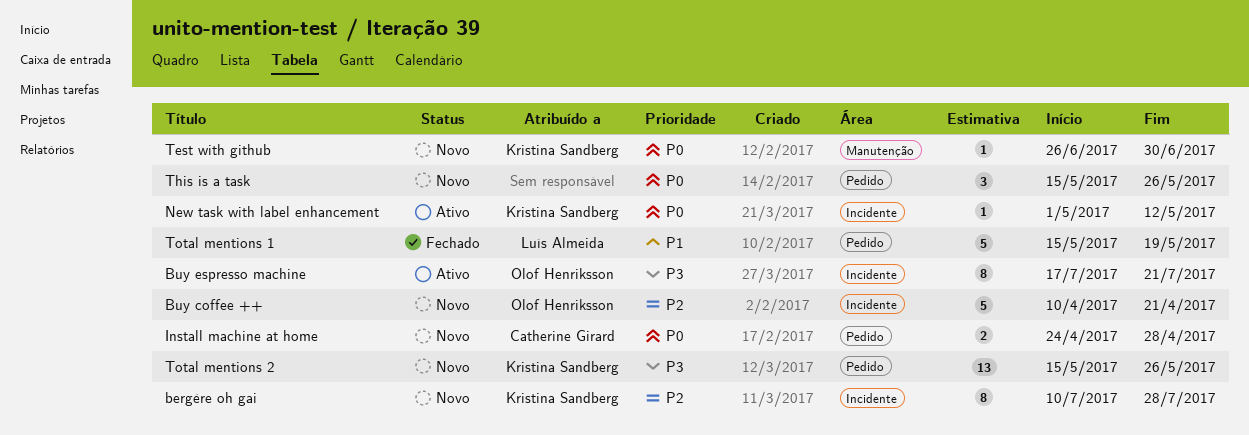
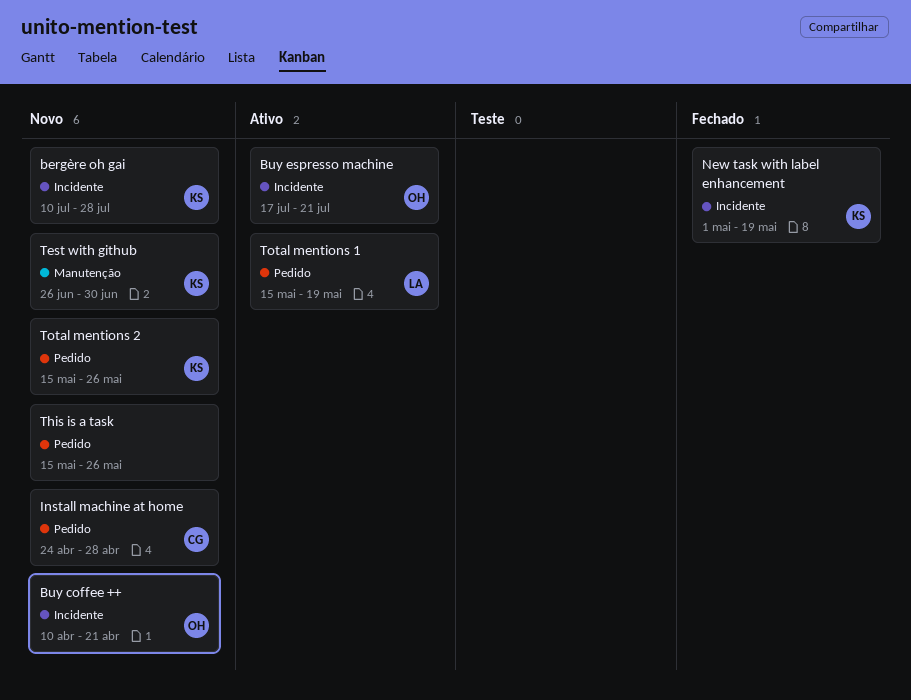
New task with label enhancement, status: Ativo -> Fechado
New task with label enhancement, due: May 12 -> May 19
Total mentions 1, status: Fechado -> Ativo

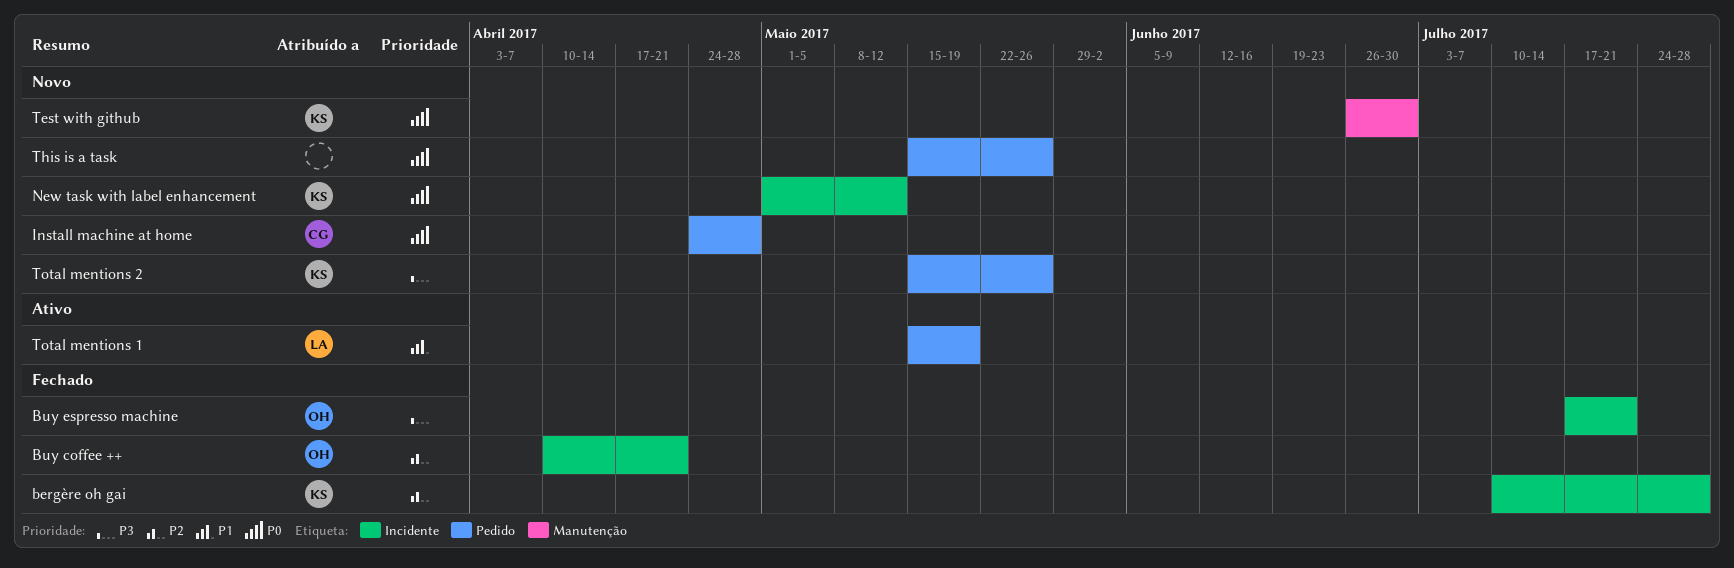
bergère oh gai, status: Novo -> Fechado
Buy coffee ++, status: Novo -> Fechado
Buy espresso machine, status: Ativo -> Fechado
New task with label enhancement, status: Fechado -> Novo
New task with label enhancement, due: May 19 -> May 12

